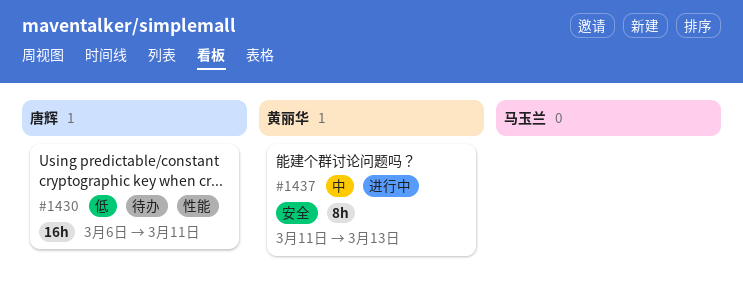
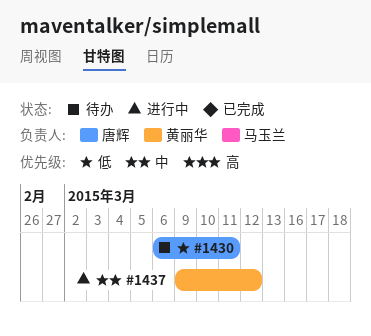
#1437, start: Mar 11 -> Mar 9
#1437, due: Mar 13 -> Mar 12

